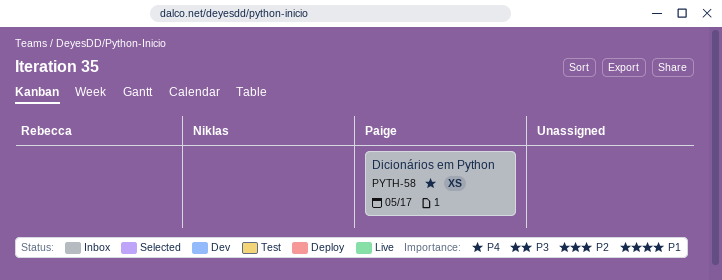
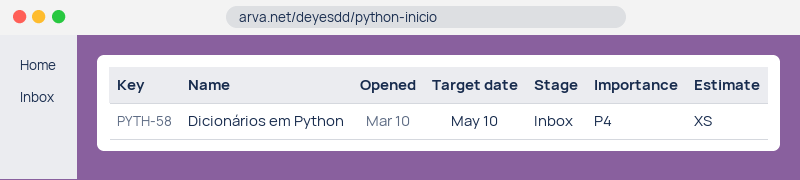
PYTH-58, due: May 17 -> May 10

